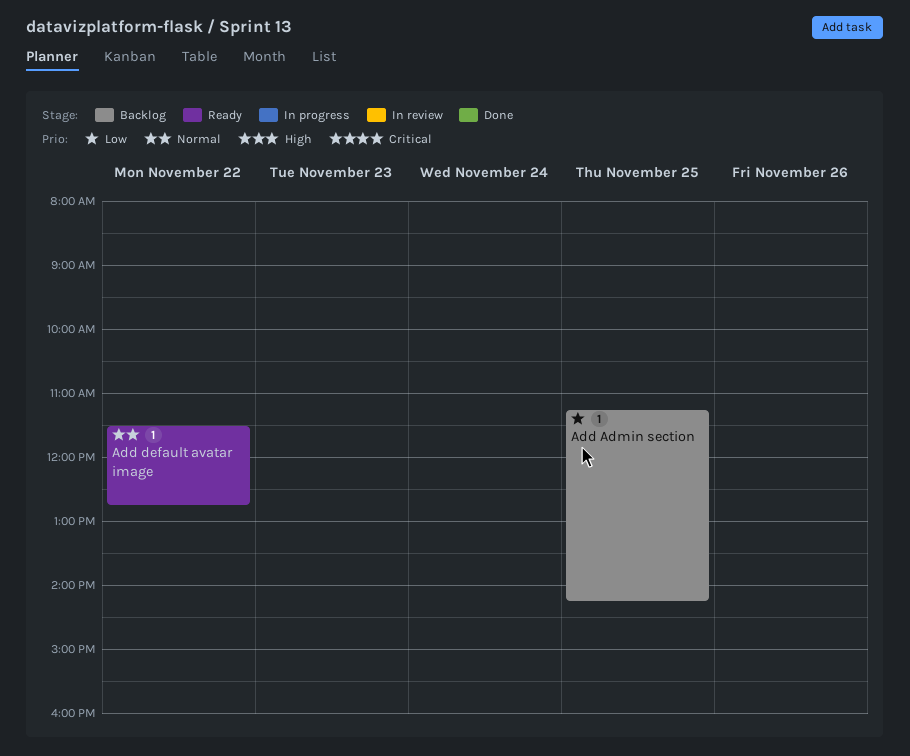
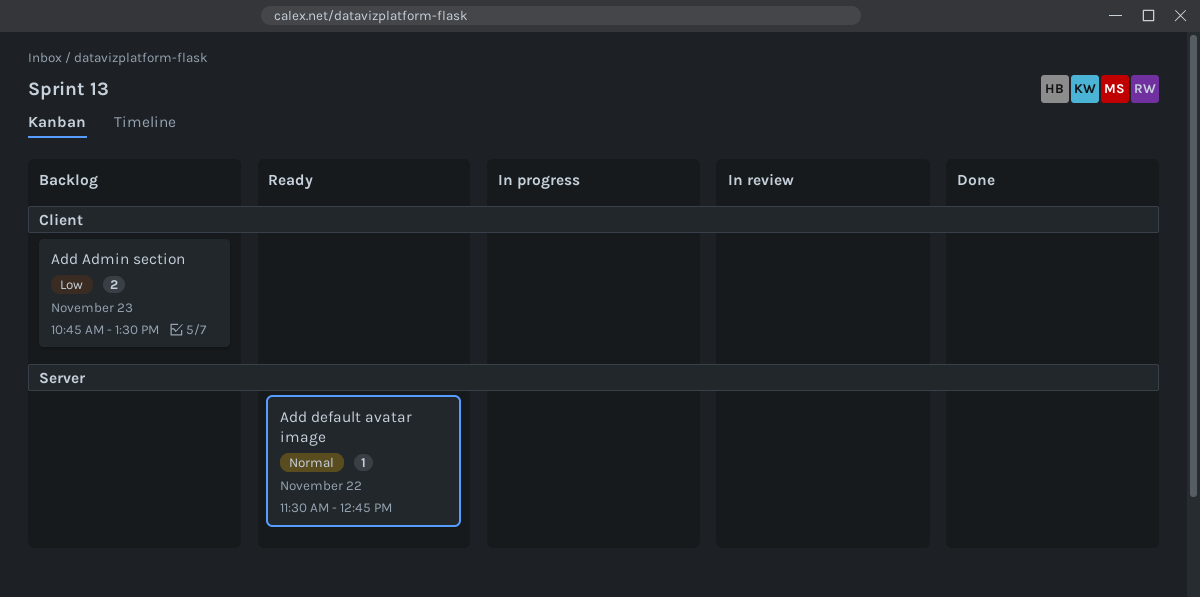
Add Admin section, estimate: 1 -> 2
Add Admin section, day: Nov 25 -> Nov 23
Add Admin section, begins: 11:15 -> 10:45
Add Admin section, ends: 14:15 -> 13:30

